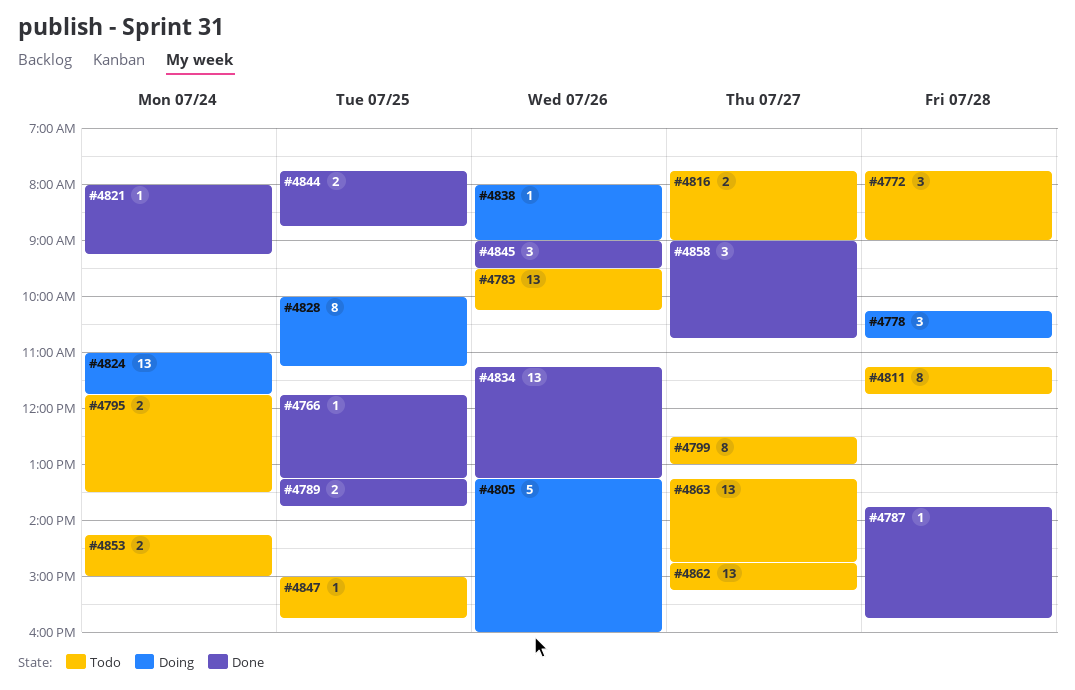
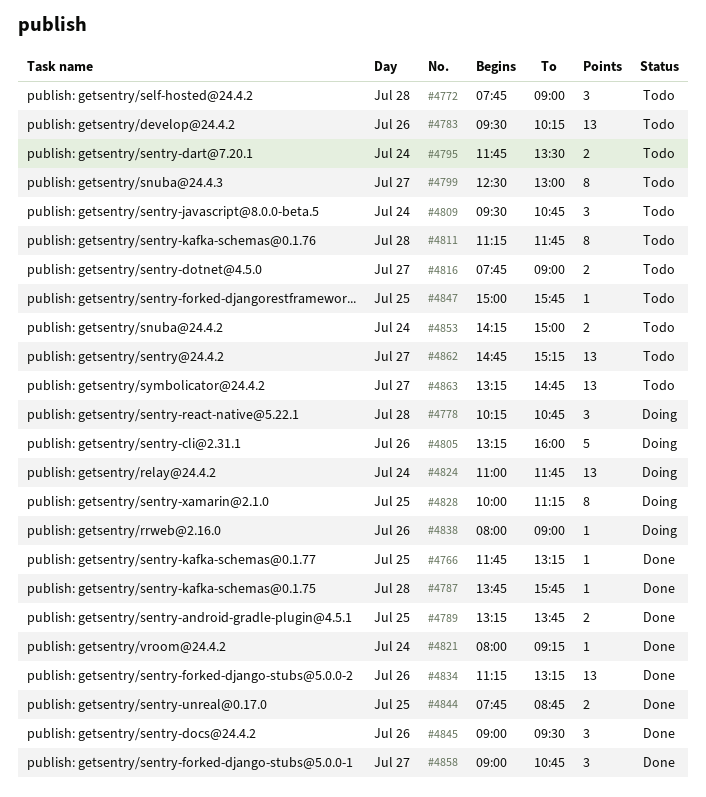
#4809: none -> present

